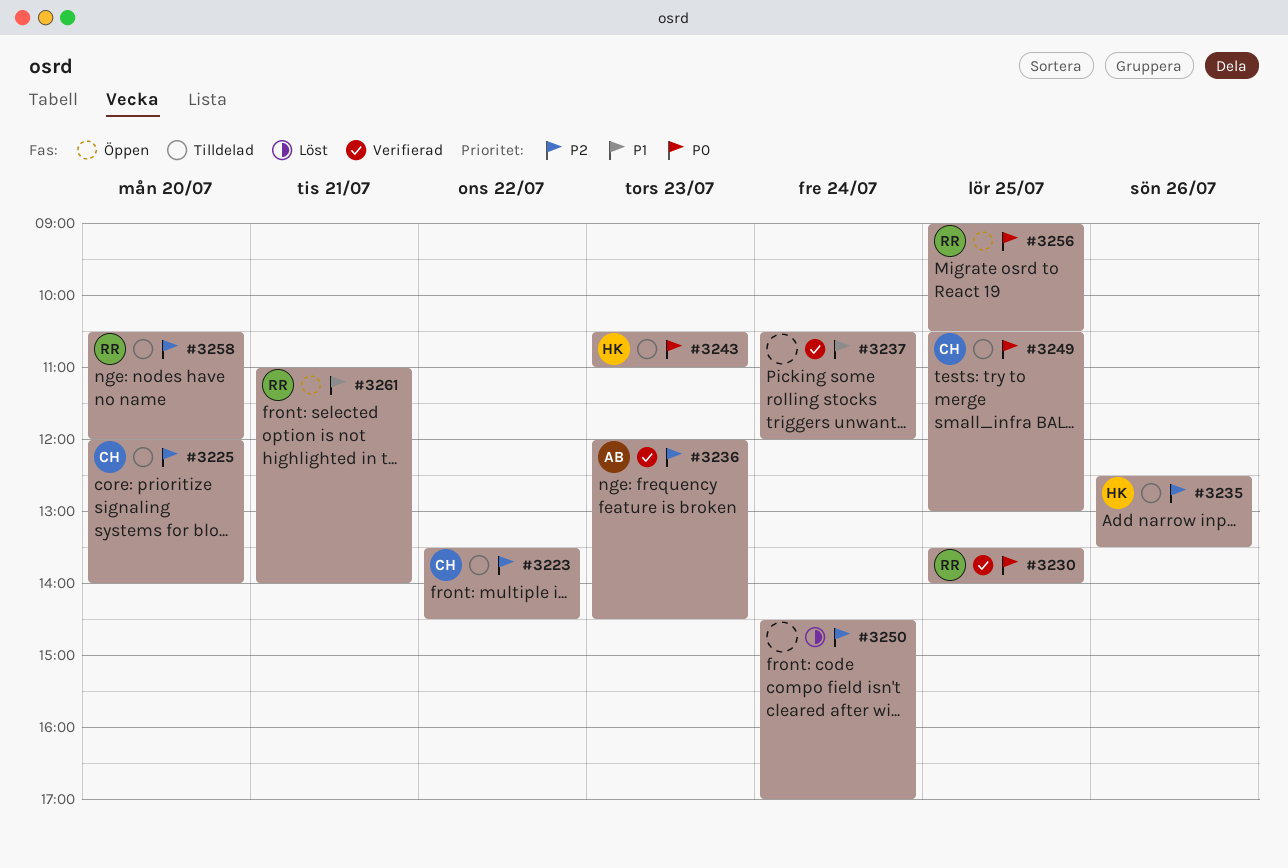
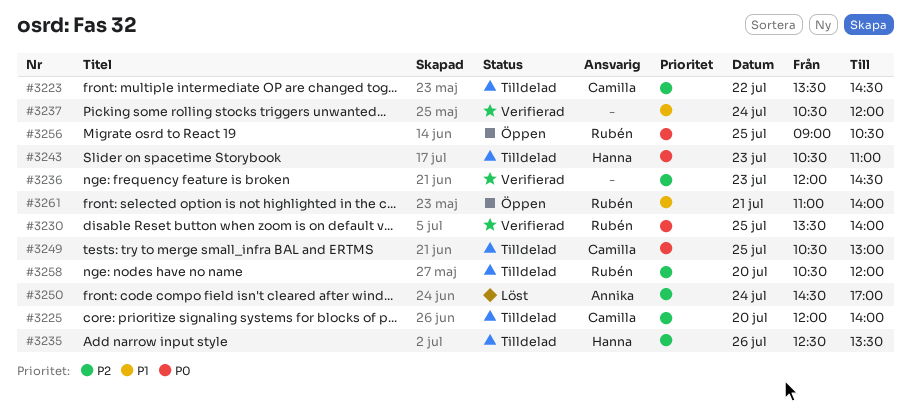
#3236, owner: Annika -> none
#3250, owner: none -> Annika

